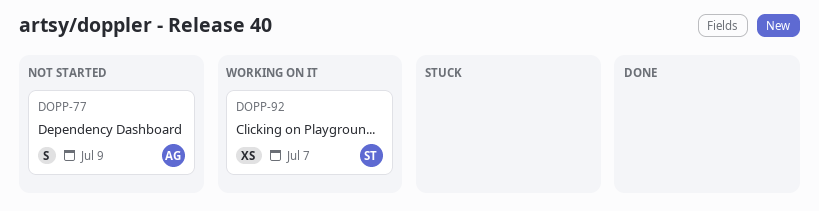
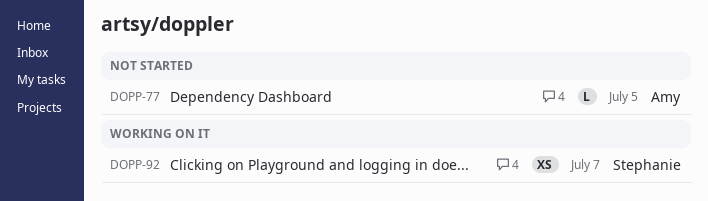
DOPP-77, estimate: S -> L
DOPP-77, due: Jul 9 -> Jul 5

